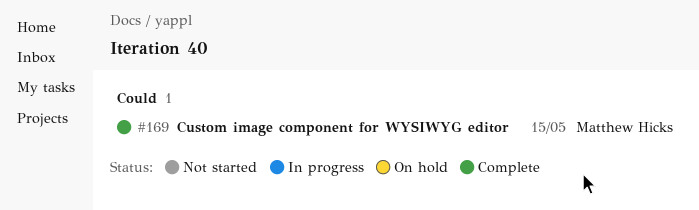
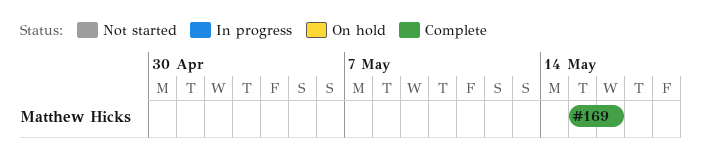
#169, due: May 15 -> May 16

